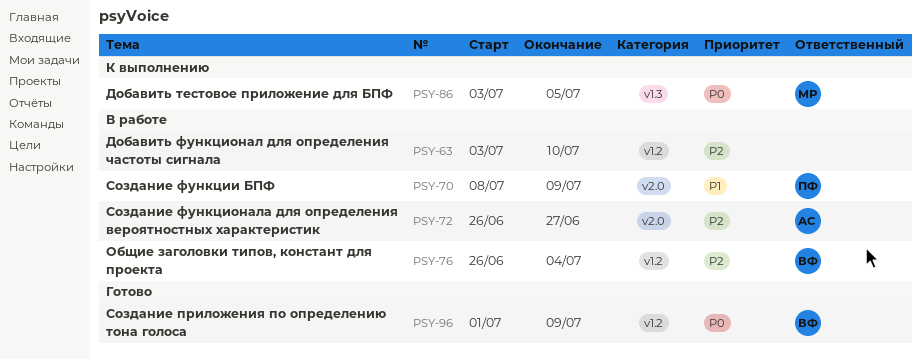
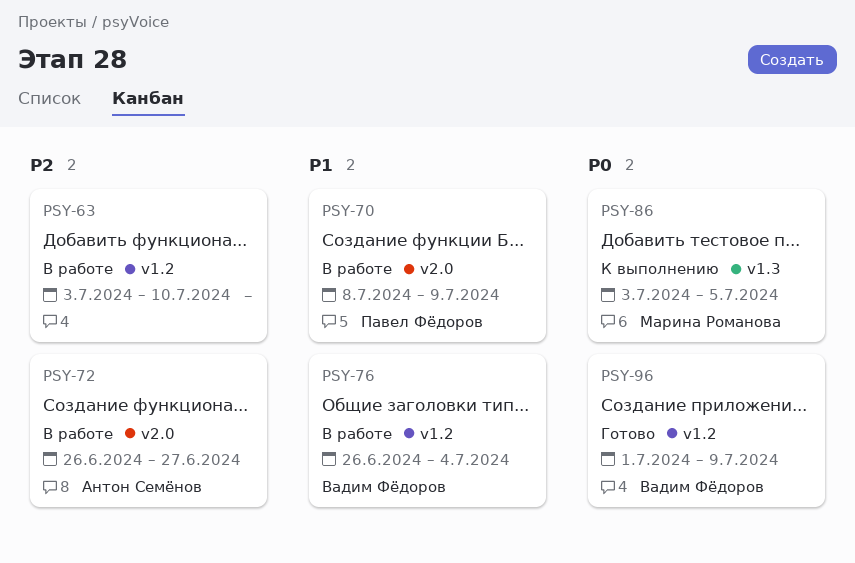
PSY-76, priority: P2 -> P1

